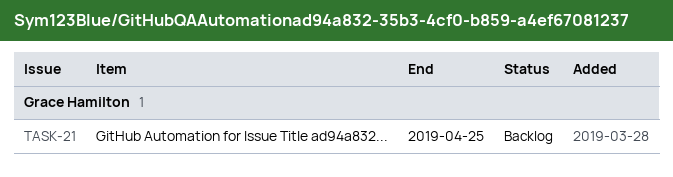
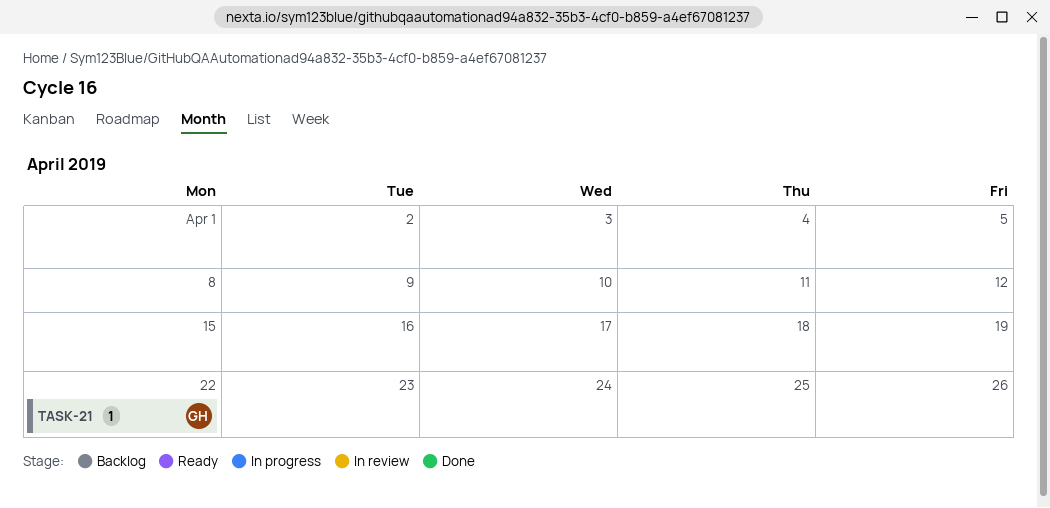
TASK-21, due: Apr 25 -> Apr 22

